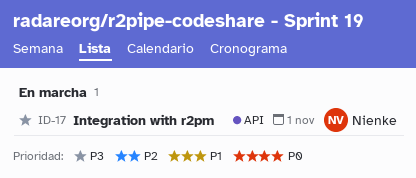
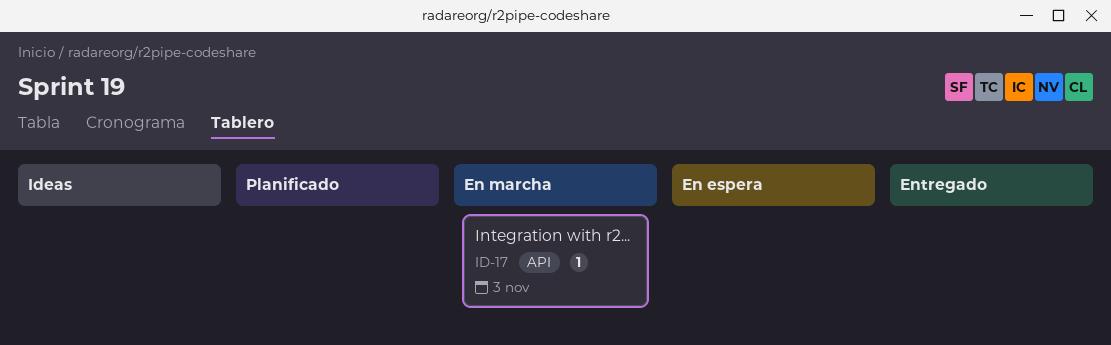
ID-17, due: Nov 1 -> Nov 3

